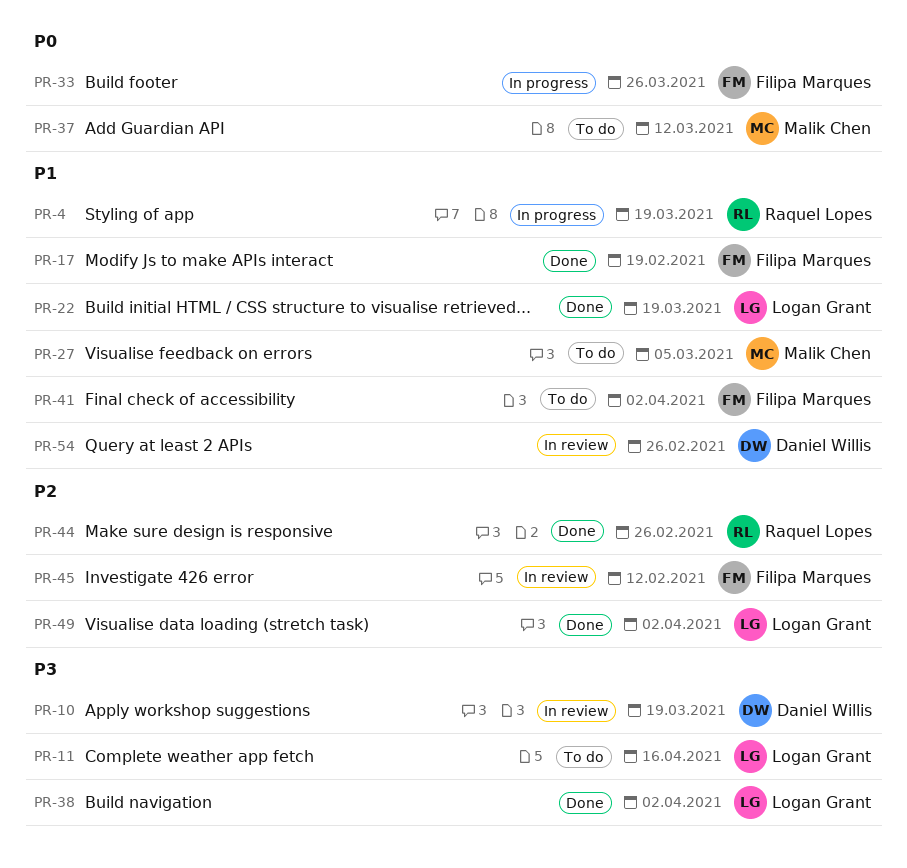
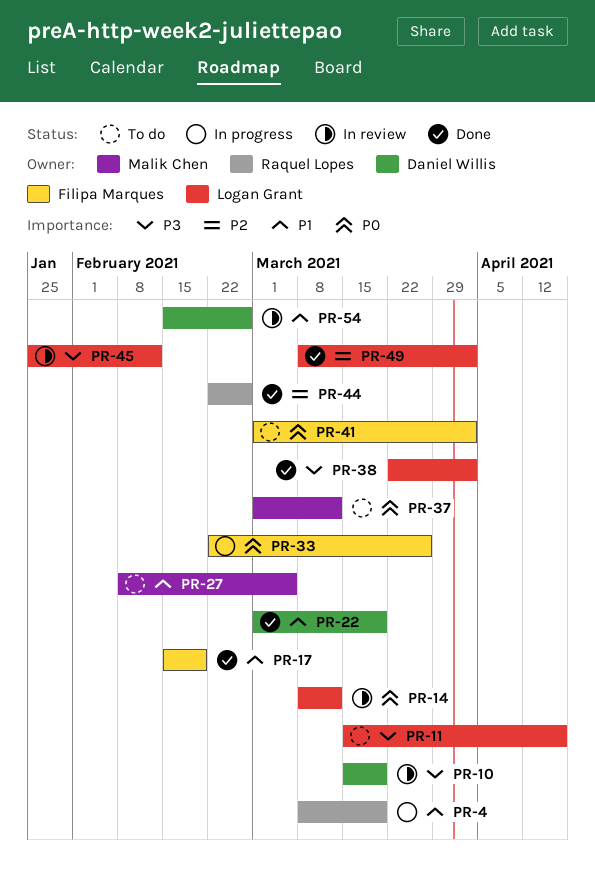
PR-14: none -> present
PR-22, owner: Logan Grant -> Daniel Willis
PR-41, priority: P1 -> P0
PR-45, owner: Filipa Marques -> Logan Grant
PR-45, priority: P2 -> P3

